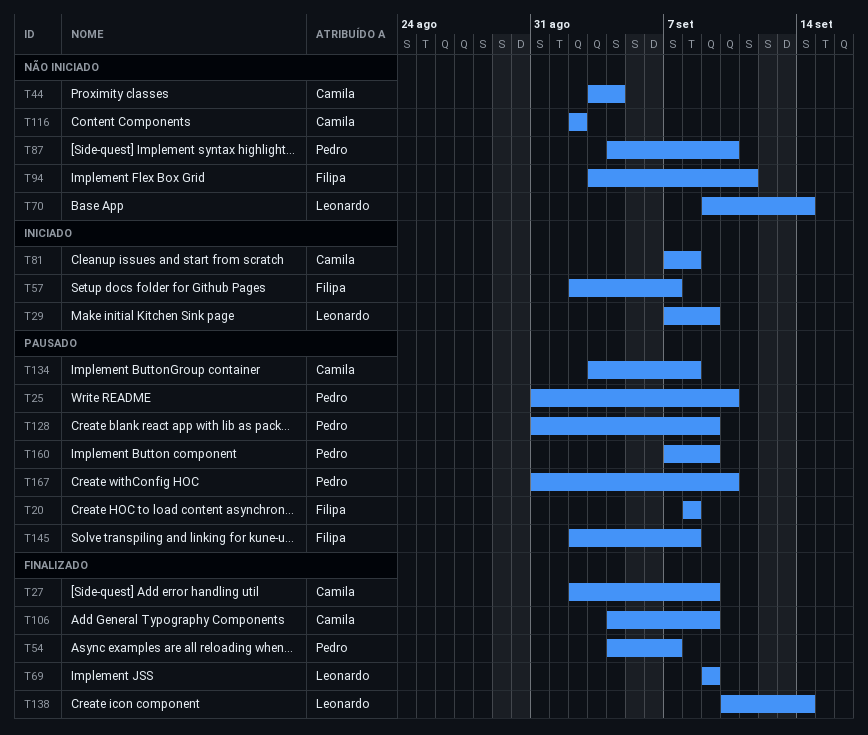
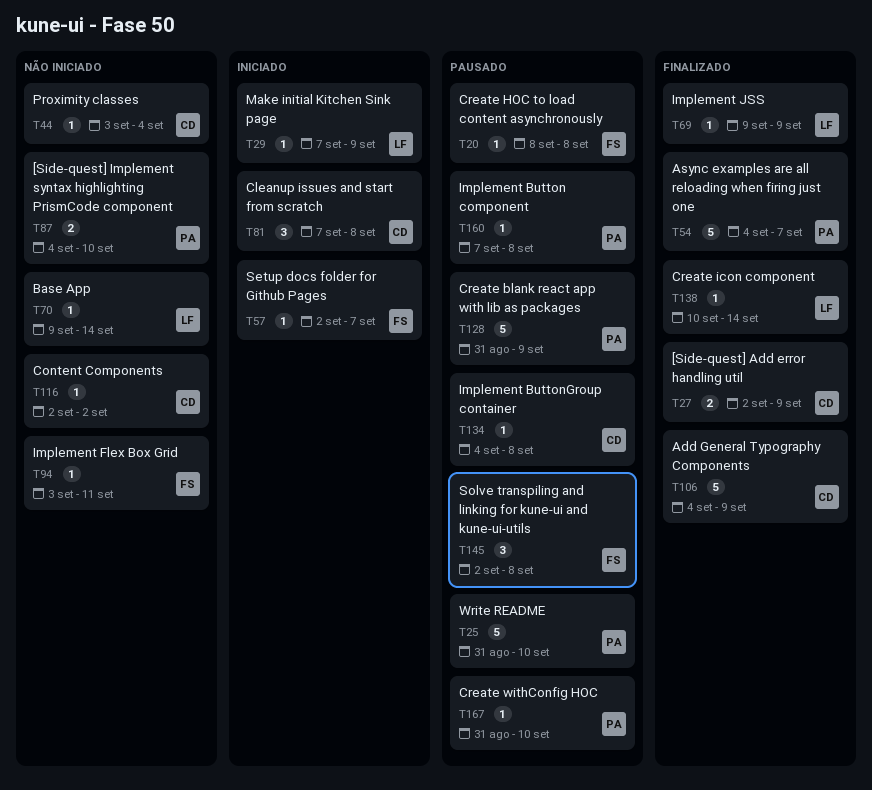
T134, start: Sep 3 -> Sep 4
T160, due: Sep 9 -> Sep 8

